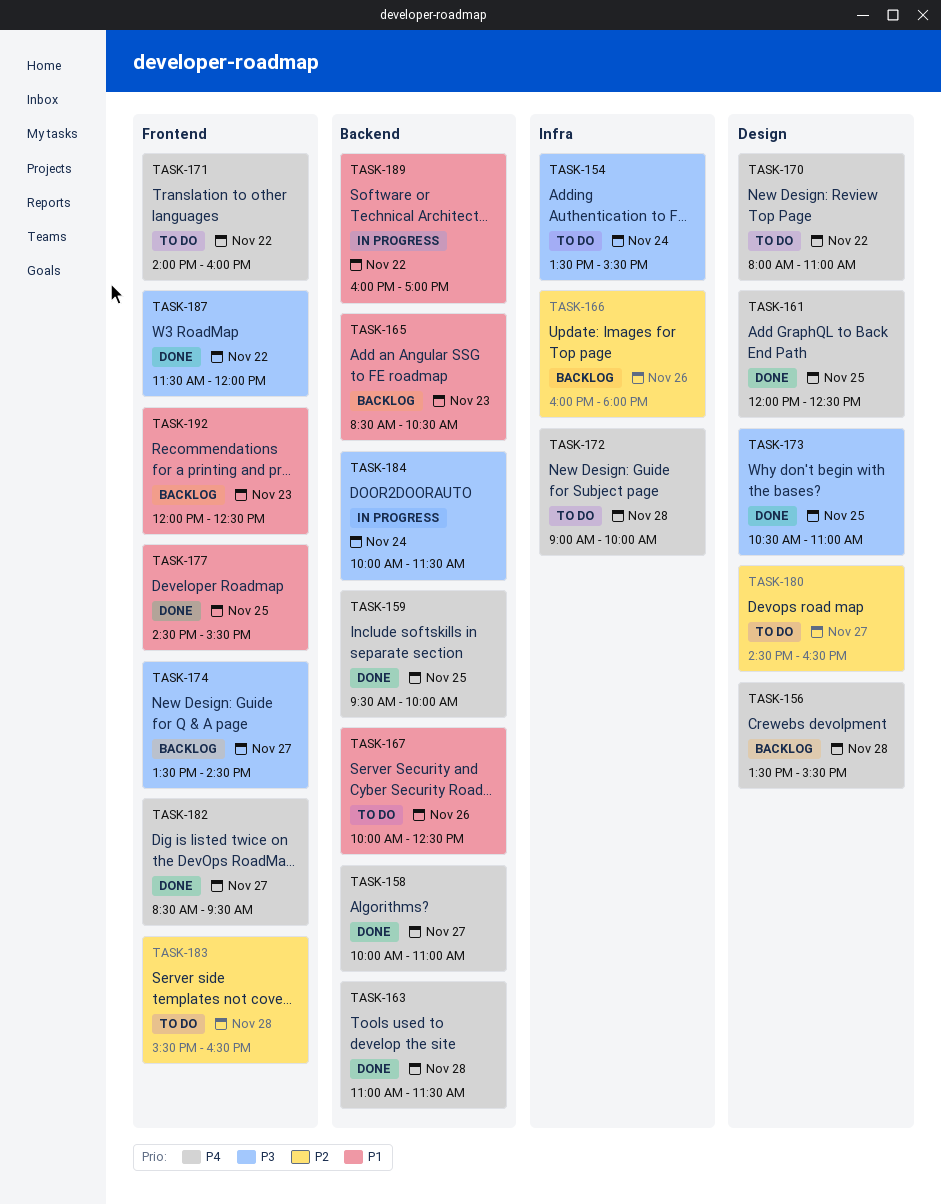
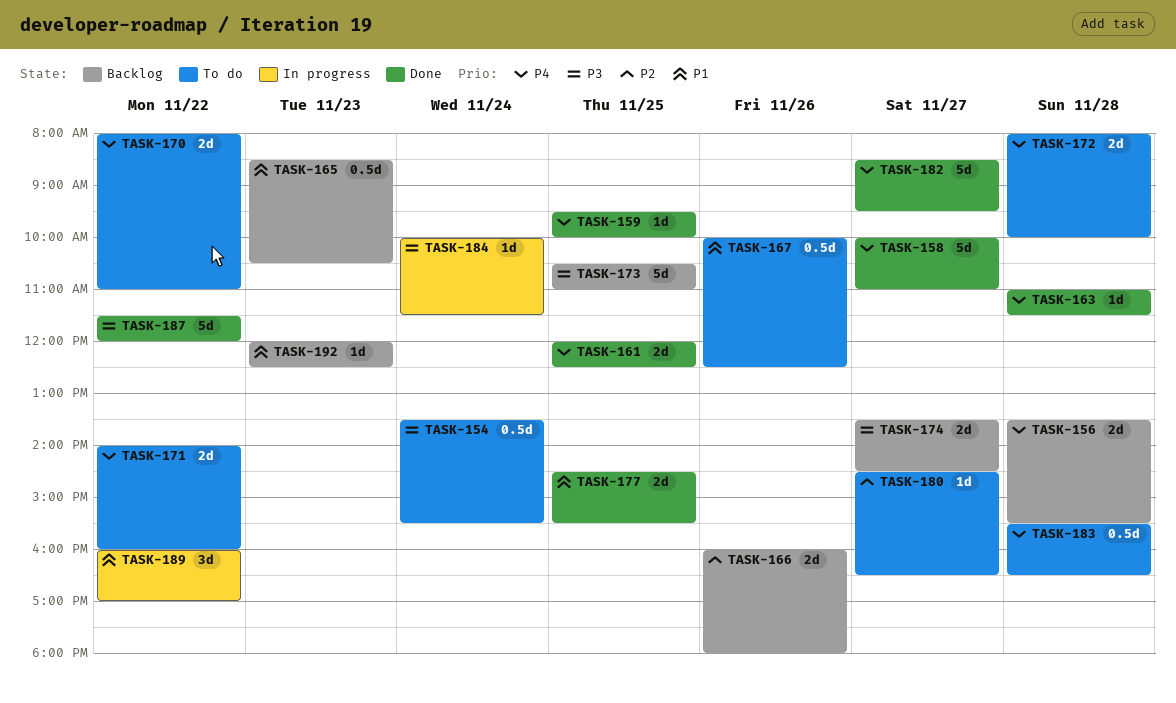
TASK-172, begins: 09:00 -> 08:00
TASK-173, status: Done -> Backlog
TASK-183, priority: P2 -> P4

